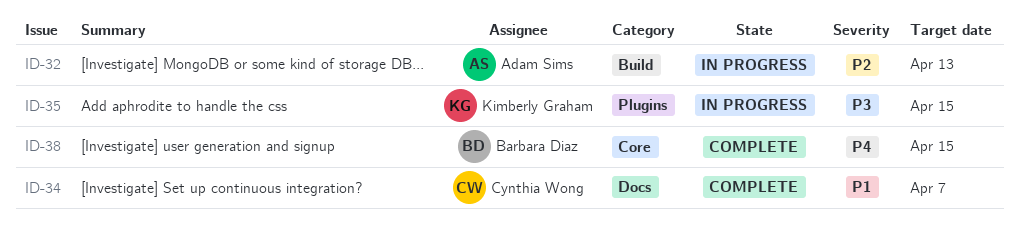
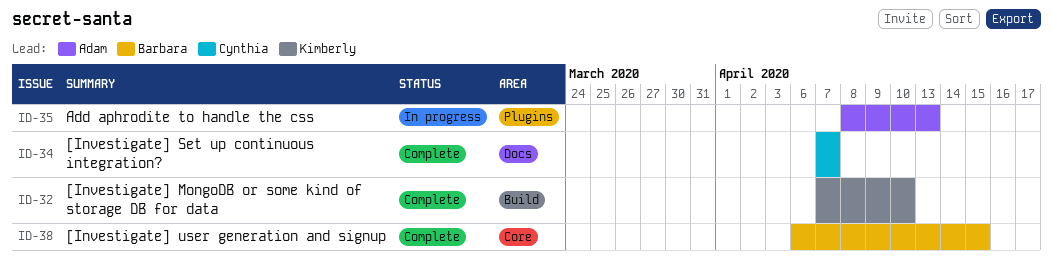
ID-32, status: In progress -> Complete
ID-32, owner: Adam Sims -> Kimberly Graham
ID-32, due: Apr 13 -> Apr 10
ID-35, owner: Kimberly Graham -> Adam Sims
ID-35, due: Apr 15 -> Apr 13

